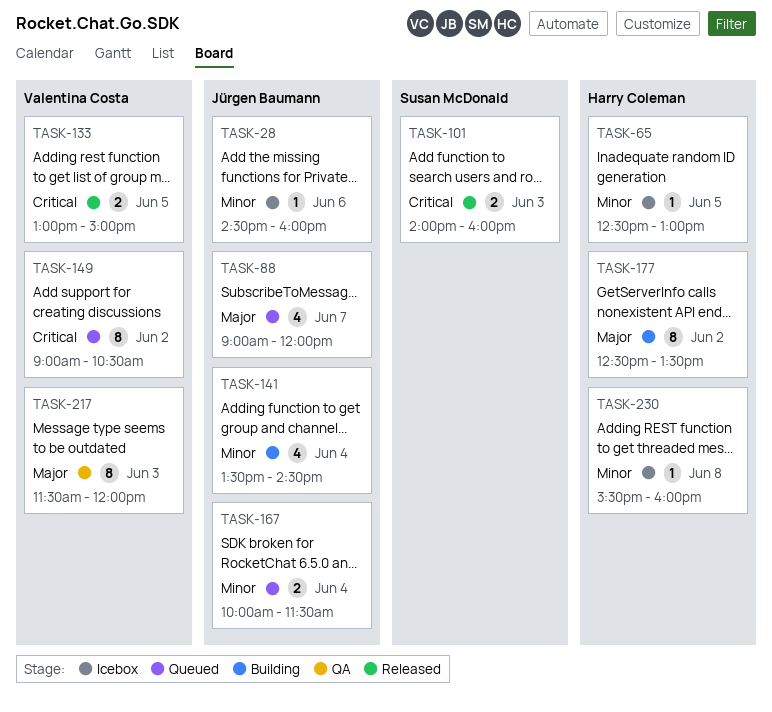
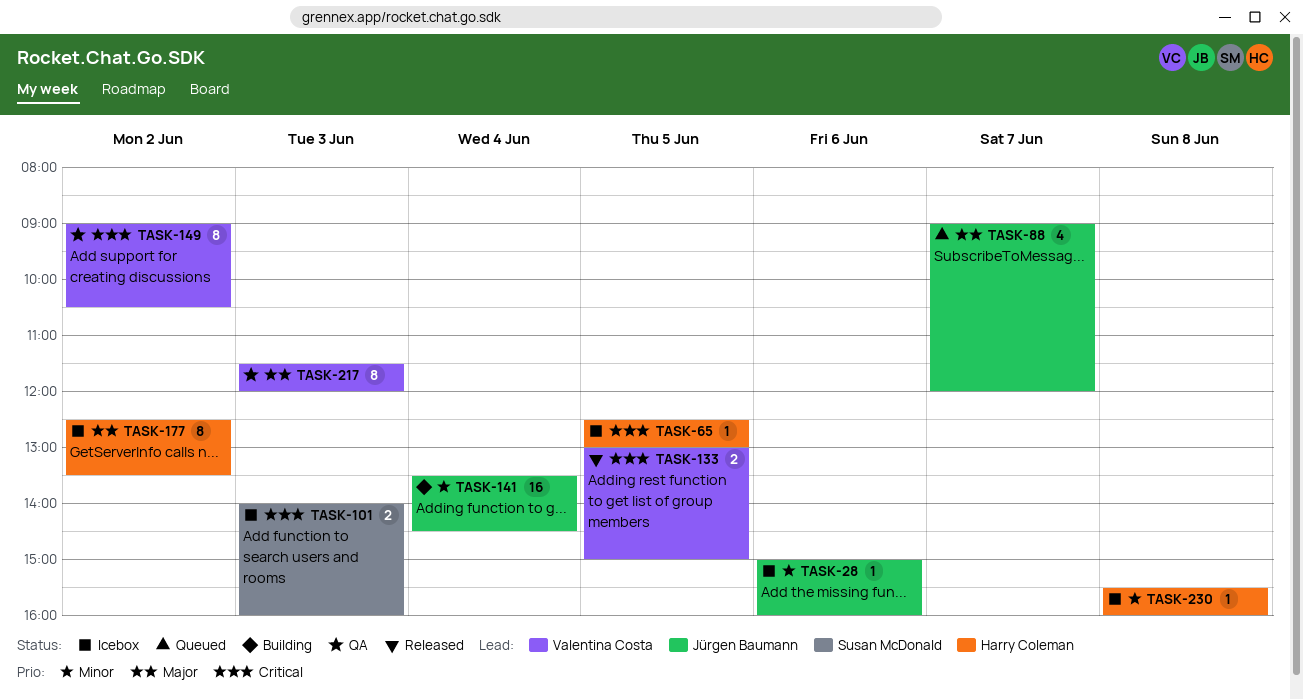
TASK-28, begins: 14:30 -> 15:00
TASK-65, priority: Minor -> Critical
TASK-101, status: Released -> Icebox
TASK-141, estimate: 4 -> 16
TASK-149, status: Queued -> QA
TASK-167: present -> none
TASK-177, status: Building -> Icebox

